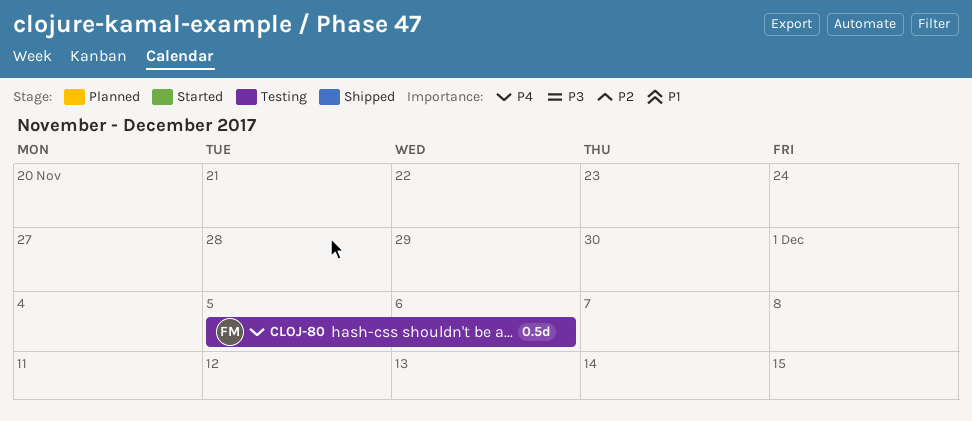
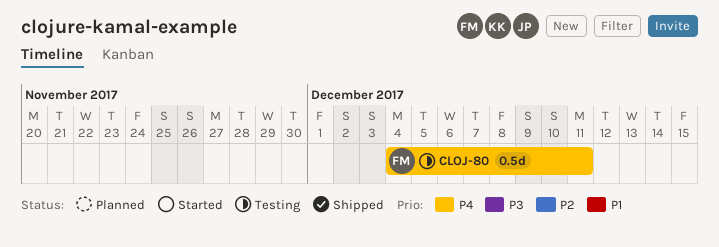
CLOJ-80, start: Dec 5 -> Dec 4
CLOJ-80, due: Dec 6 -> Dec 11

